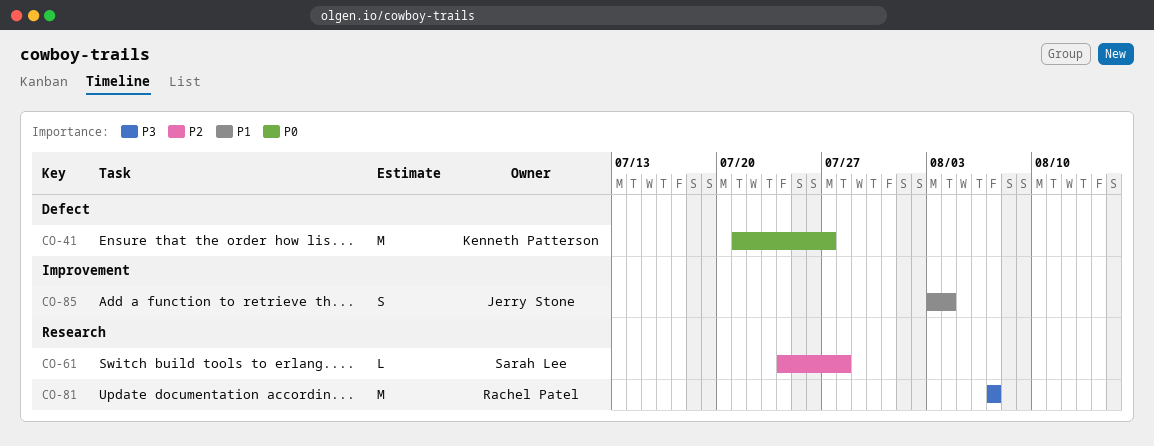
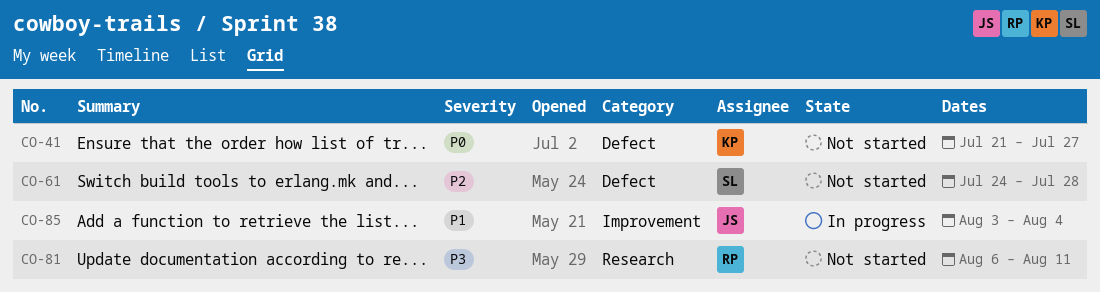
CO-61, label: Research -> Defect
CO-81, start: Aug 7 -> Aug 6
CO-81, due: Aug 7 -> Aug 11

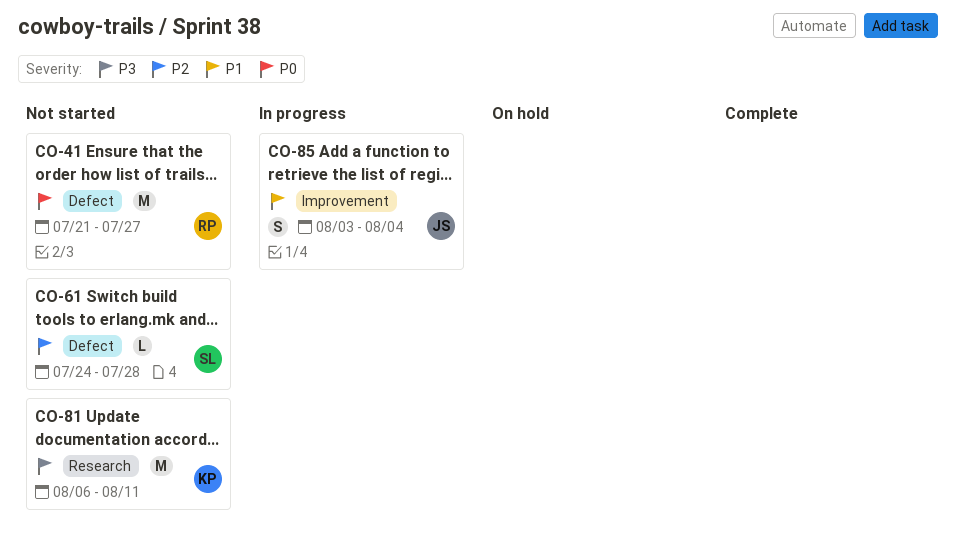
CO-41, owner: KP -> RP
CO-81, owner: RP -> KP

